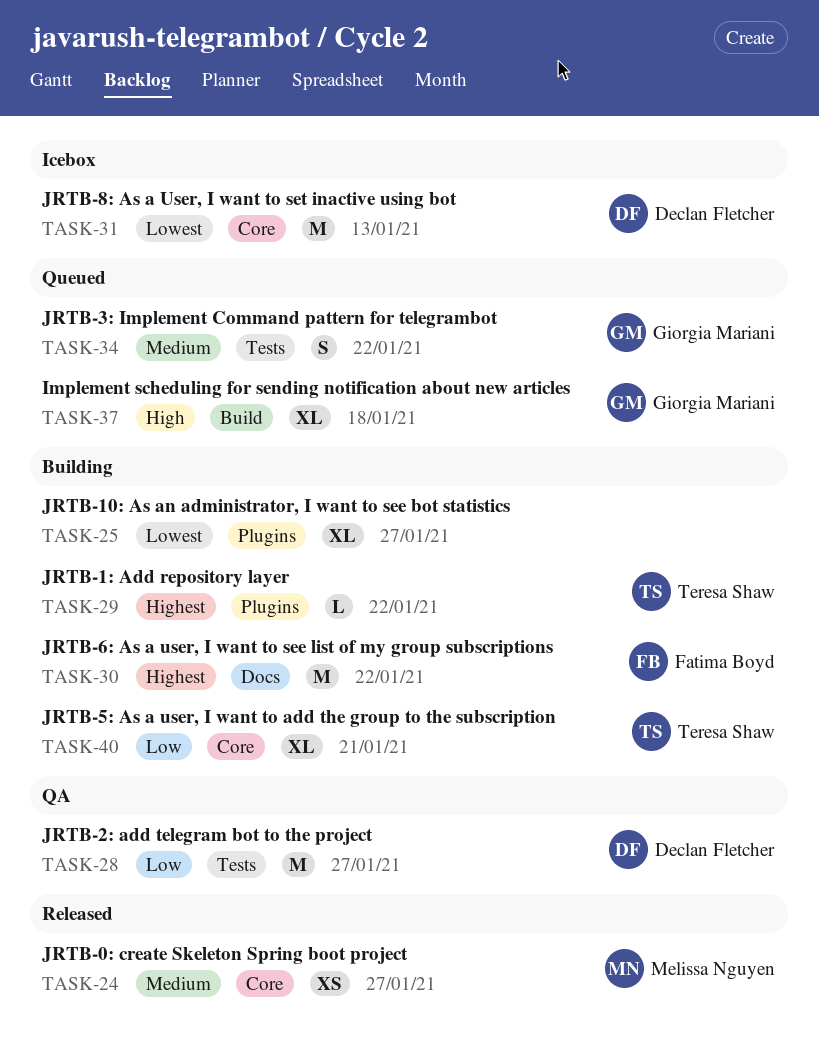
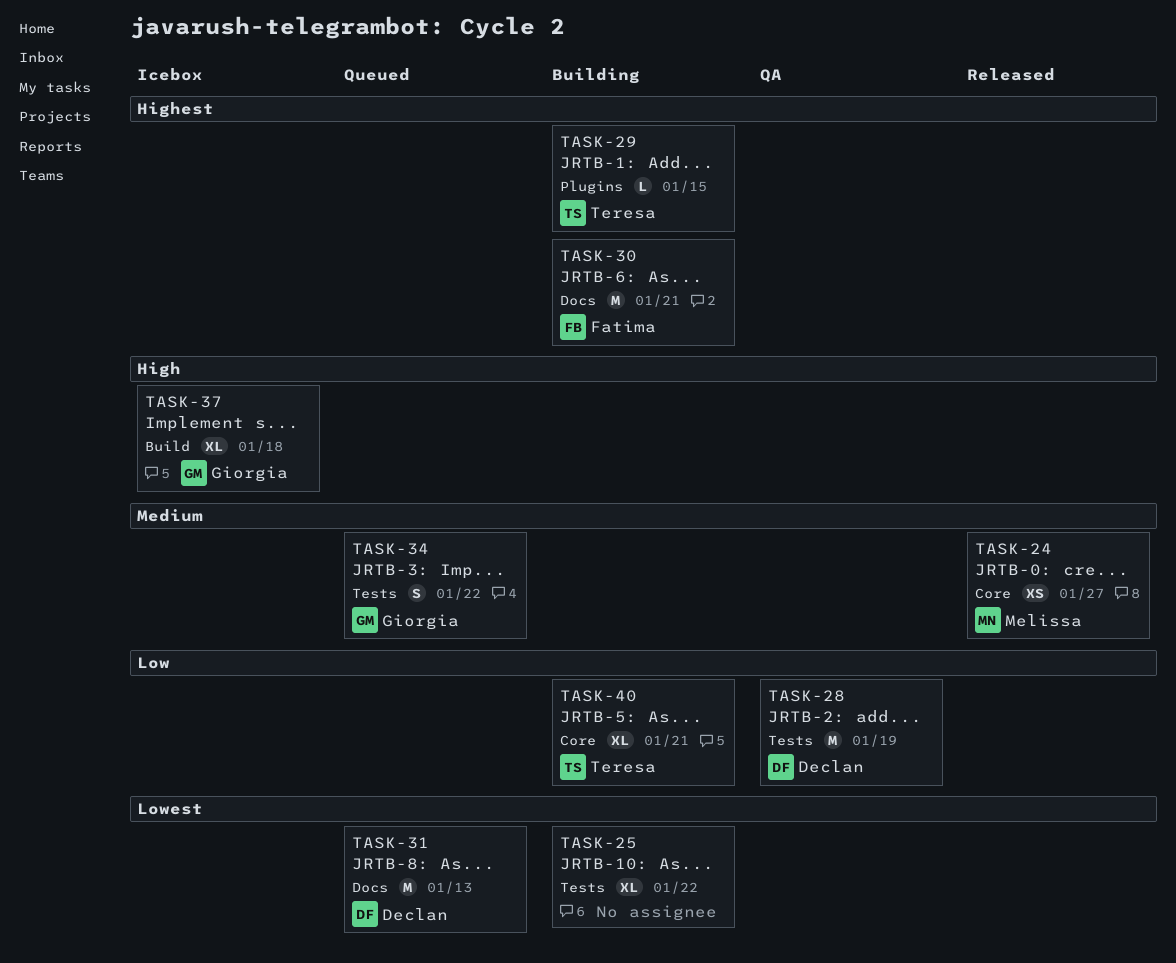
TASK-25, label: Plugins -> Tests
TASK-25, due: Jan 27 -> Jan 22
TASK-28, due: Jan 27 -> Jan 19
TASK-29, due: Jan 22 -> Jan 15
TASK-30, due: Jan 22 -> Jan 21
TASK-31, status: Icebox -> Queued
TASK-31, label: Core -> Docs
TASK-37, status: Queued -> Icebox

